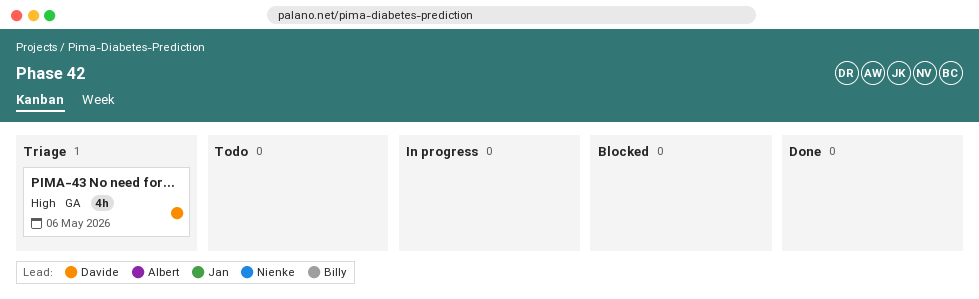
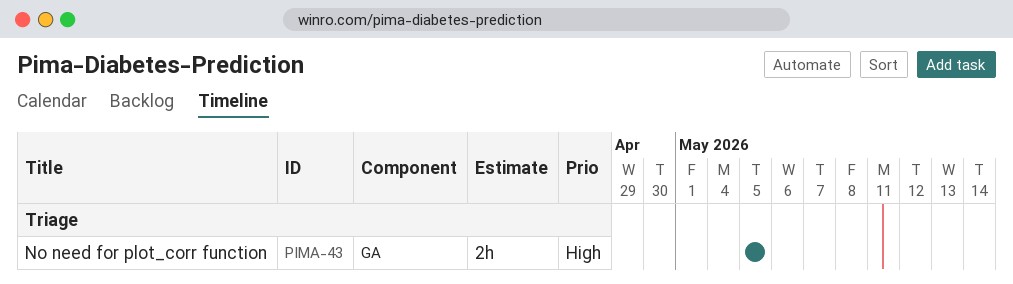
PIMA-43, estimate: 4h -> 2h
PIMA-43, due: May 6 -> May 5

